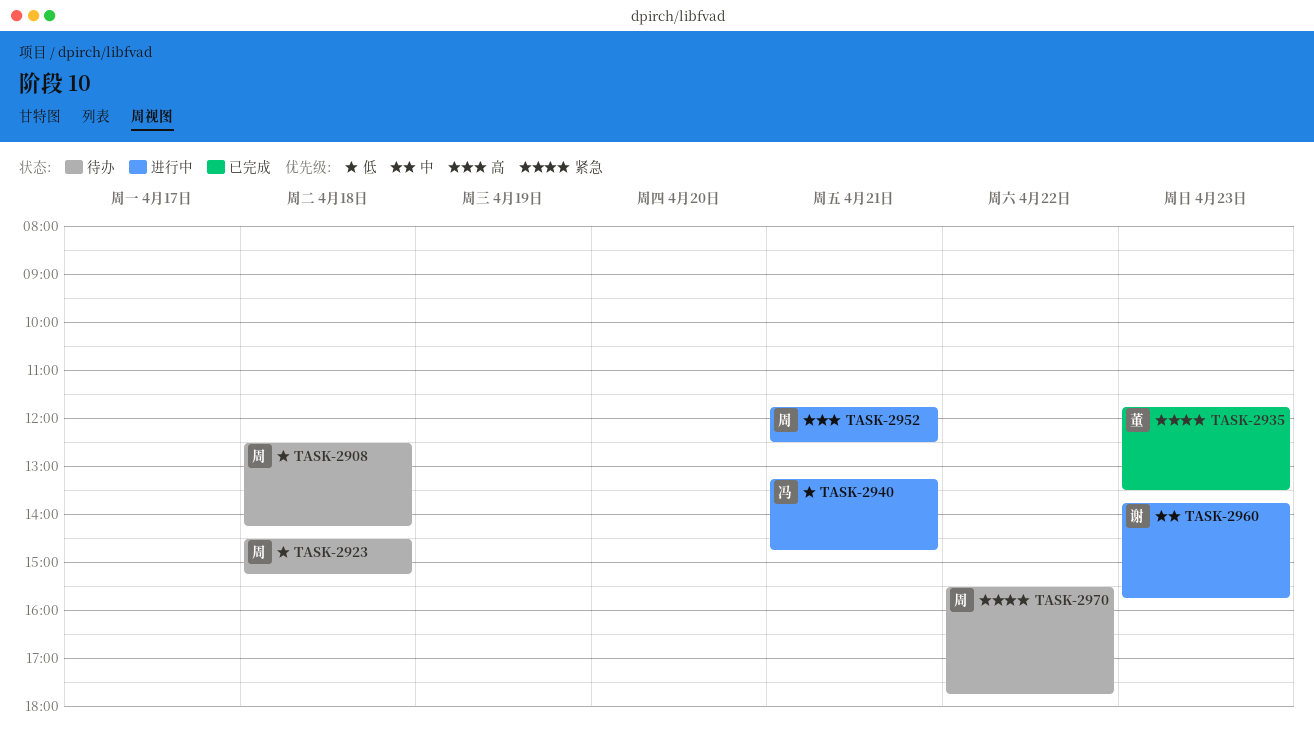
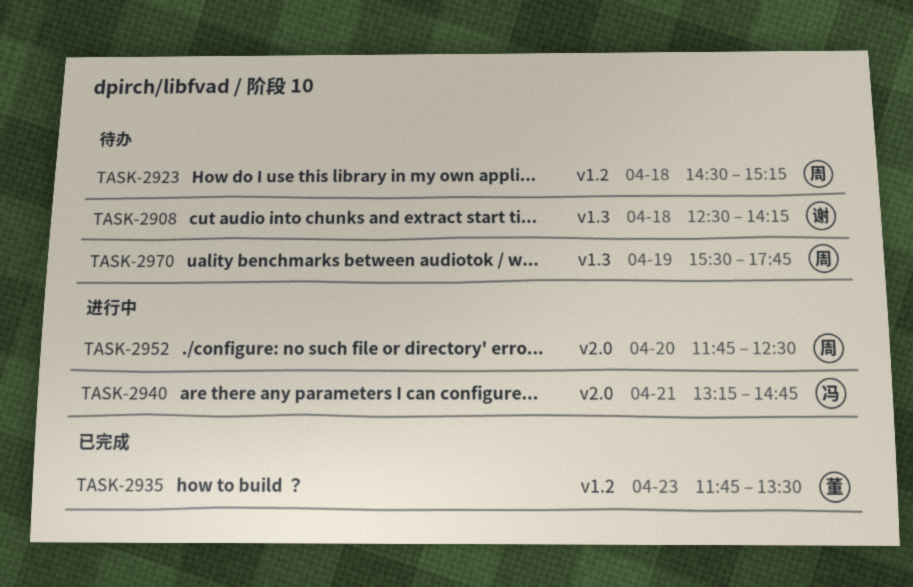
TASK-2908, owner: 周 -> 谢
TASK-2952, day: Apr 21 -> Apr 20
TASK-2960: present -> none
TASK-2970, day: Apr 22 -> Apr 19

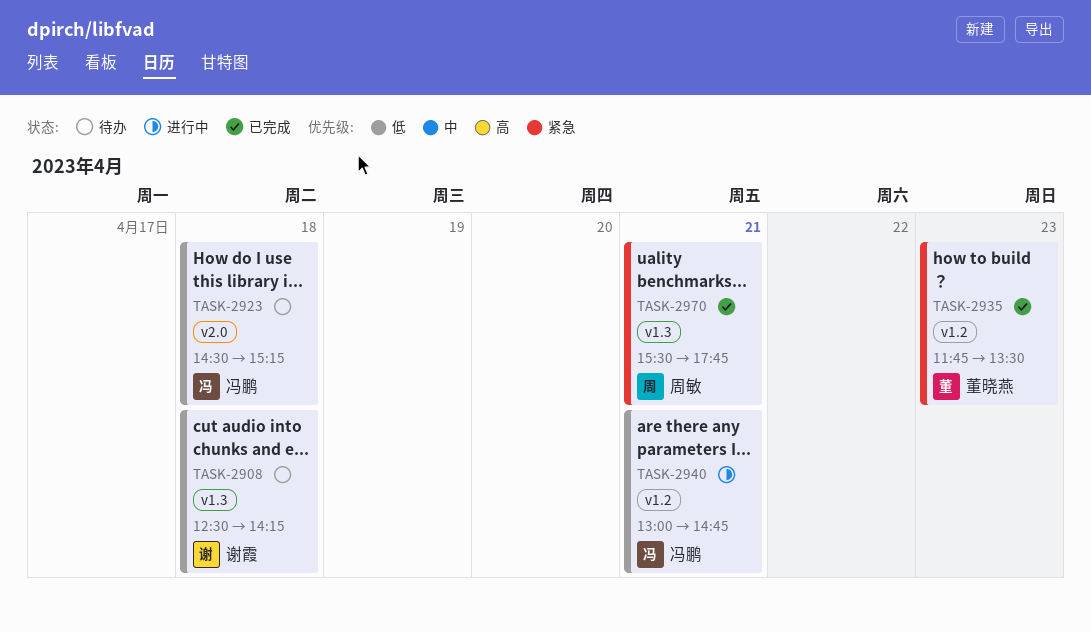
TASK-2923, owner: 周敏 -> 冯鹏
TASK-2923, label: v1.2 -> v2.0
TASK-2940, label: v2.0 -> v1.2
TASK-2940, begins: 13:15 -> 13:00
TASK-2952: present -> none
TASK-2970, status: 待办 -> 已完成
TASK-2970, day: Apr 19 -> Apr 21

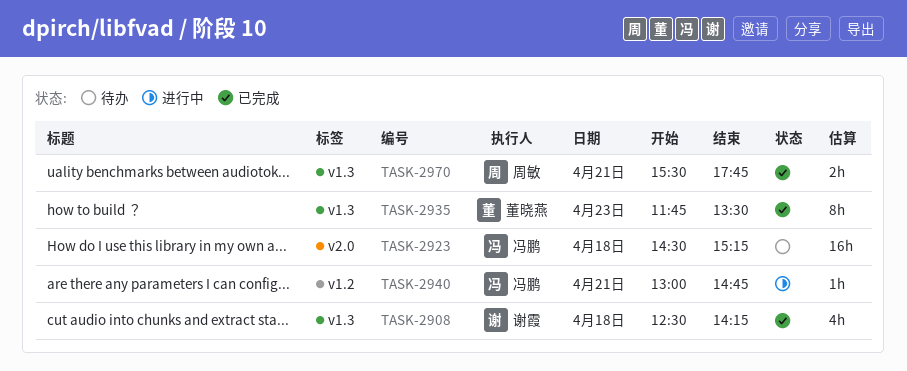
TASK-2908, status: 待办 -> 已完成
TASK-2935, label: v1.2 -> v1.3

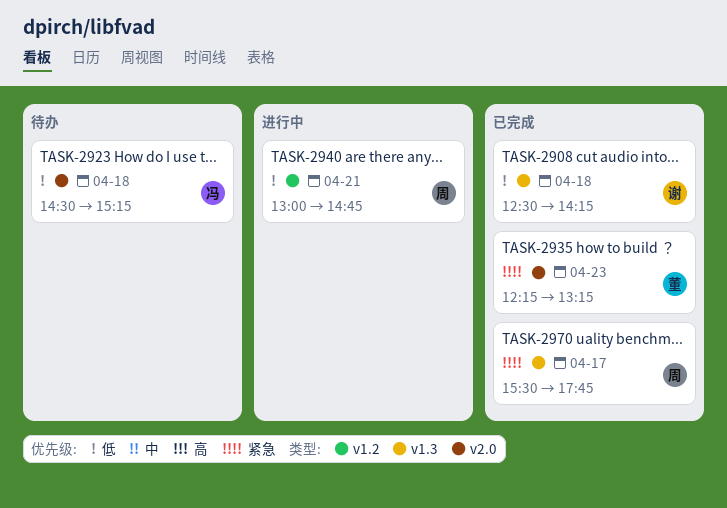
TASK-2935, label: v1.3 -> v2.0
TASK-2935, begins: 11:45 -> 12:15
TASK-2935, ends: 13:30 -> 13:15
TASK-2940, owner: 冯鹏 -> 周敏
TASK-2970, day: Apr 21 -> Apr 17

